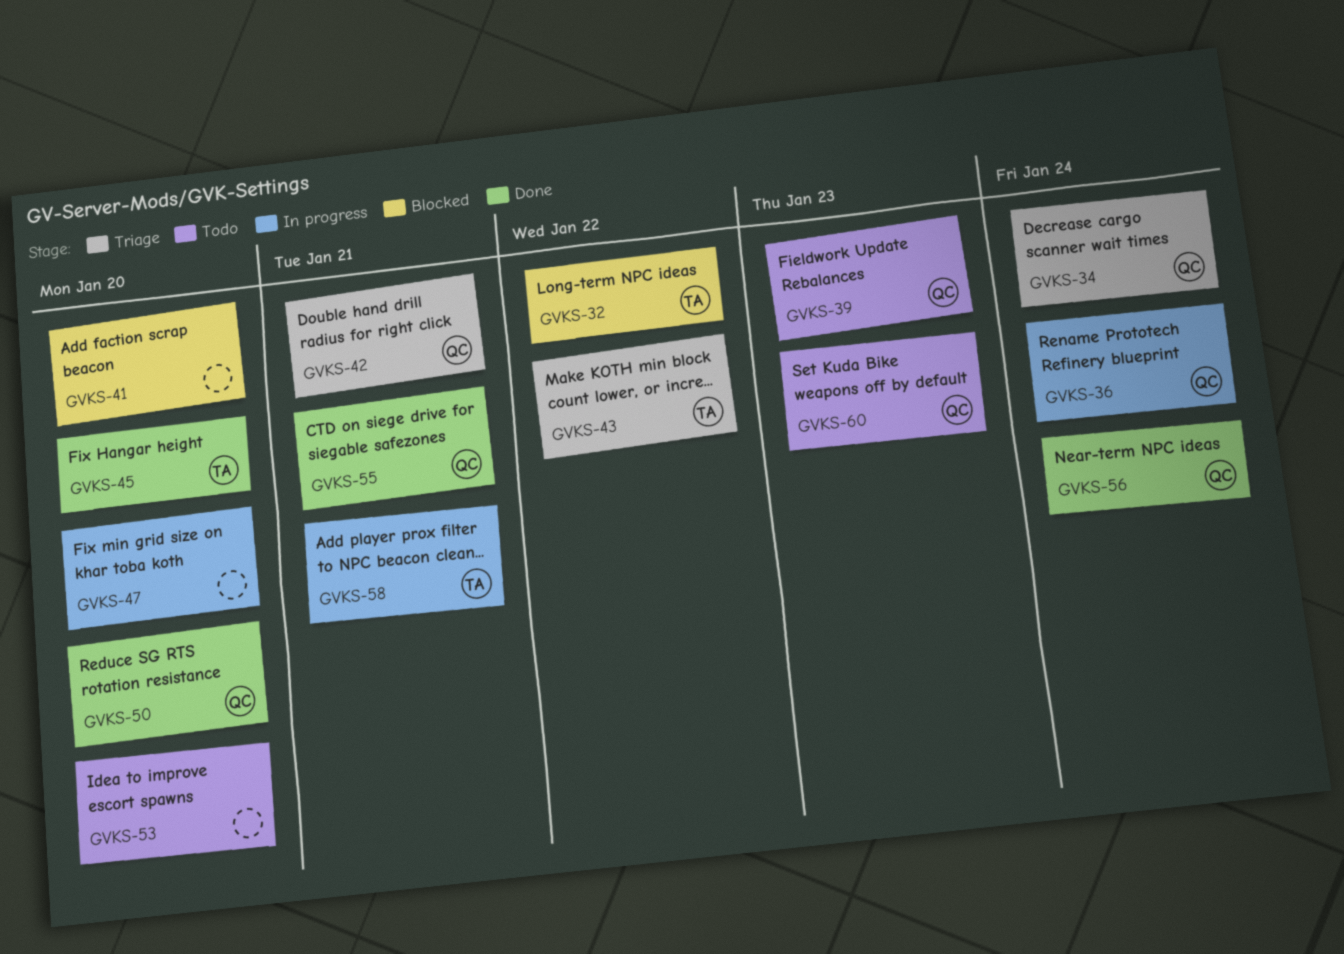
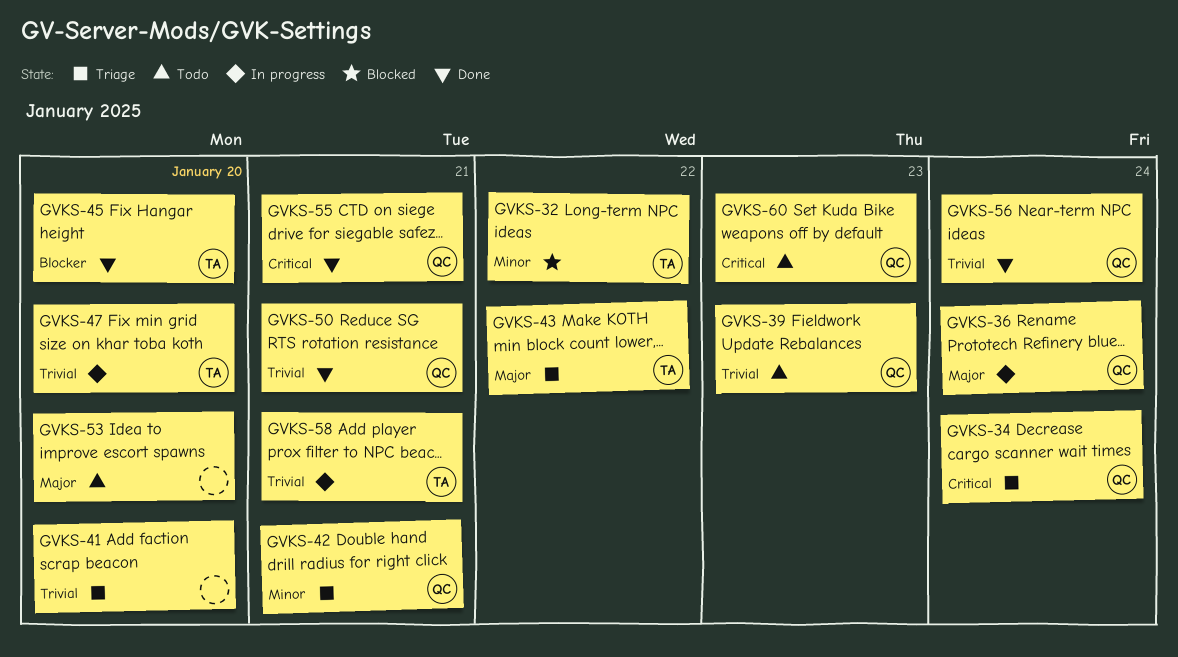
GVKS-41, status: Blocked -> Triage
GVKS-47, owner: none -> TA
GVKS-50, due: Jan 20 -> Jan 21

